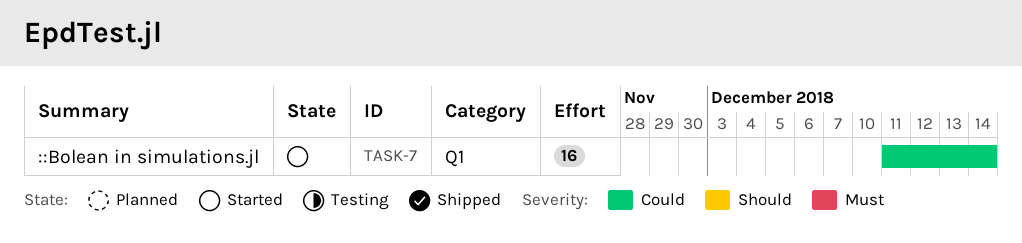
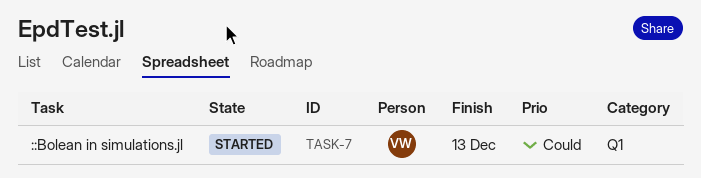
TASK-7, due: Dec 14 -> Dec 13

